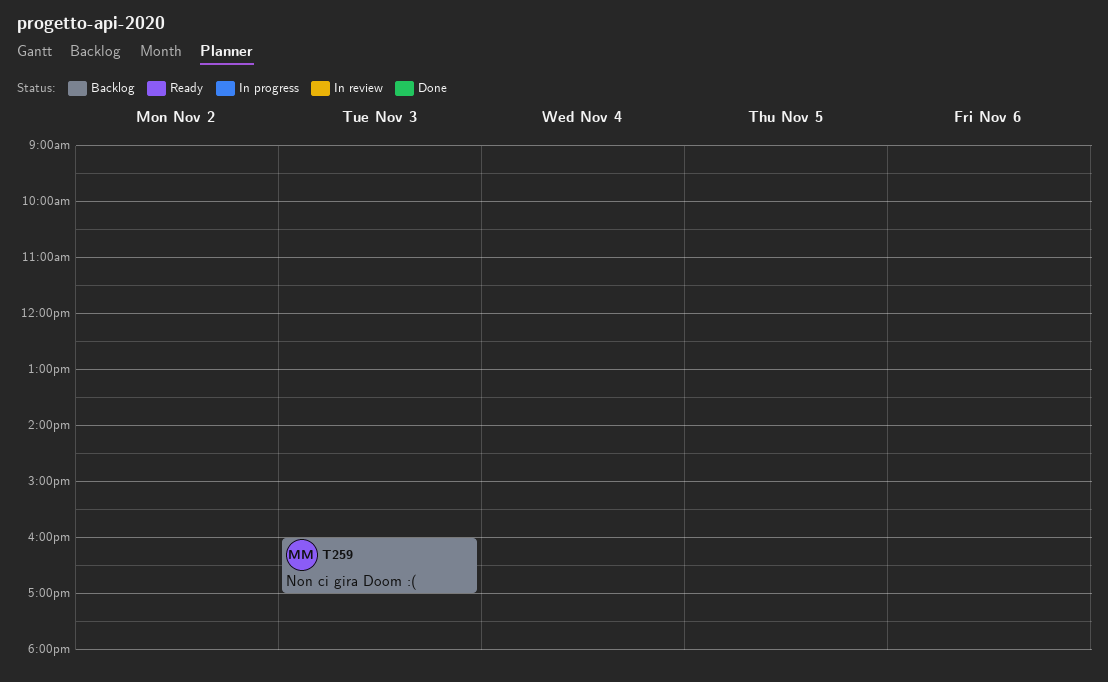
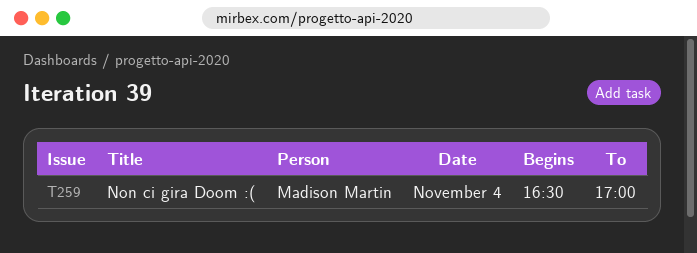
T259, day: Nov 3 -> Nov 4
T259, begins: 16:00 -> 16:30

